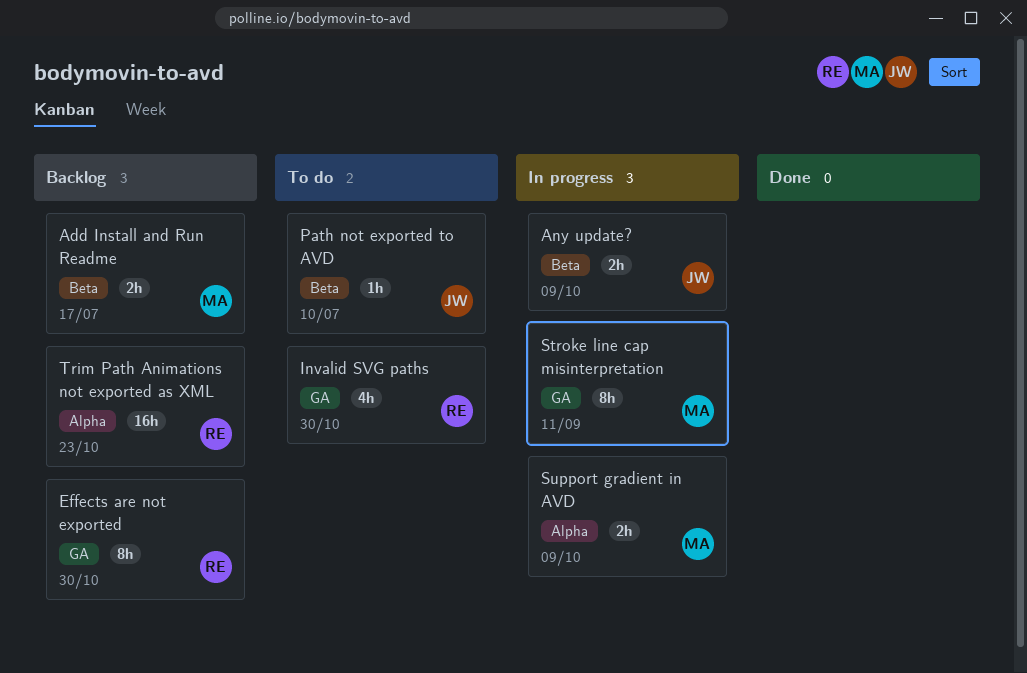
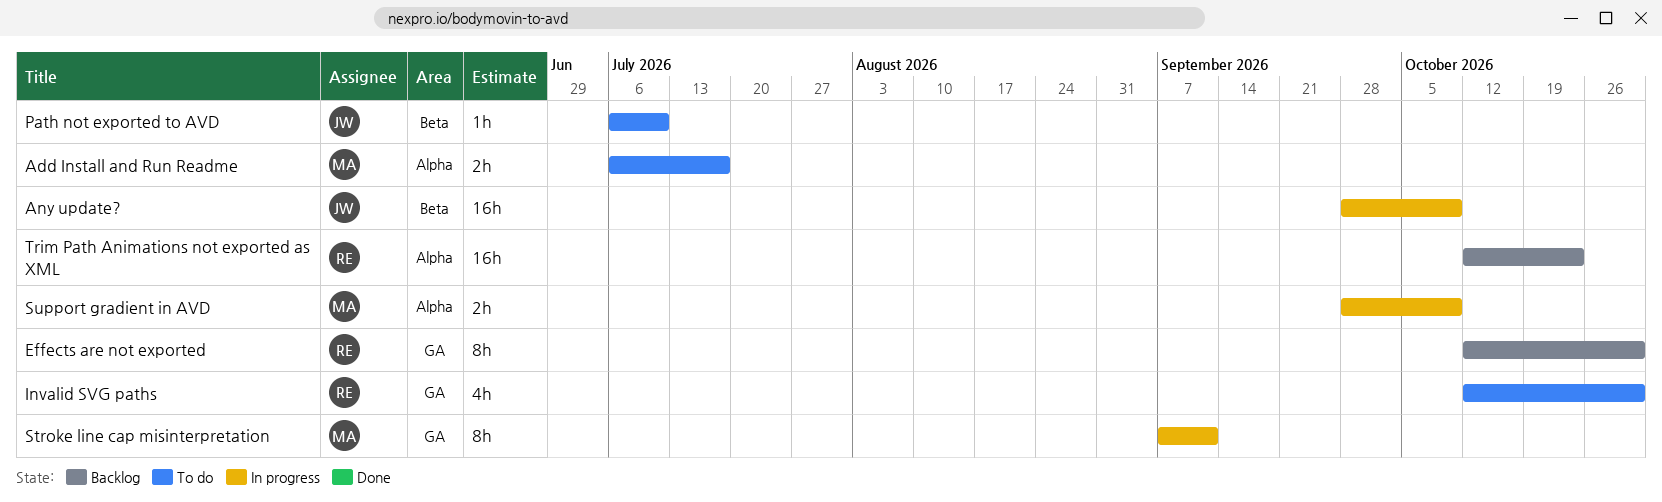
Add Install and Run Readme, status: Backlog -> To do
Add Install and Run Readme, label: Beta -> Alpha
Any update?, estimate: 2h -> 16h

